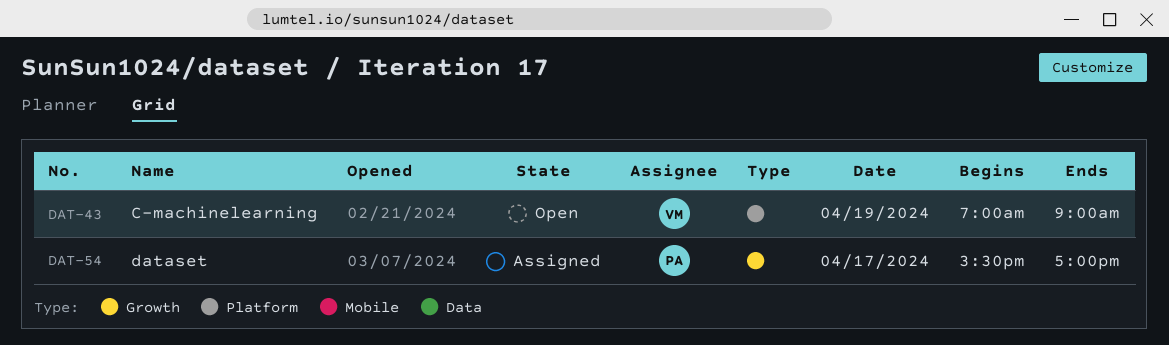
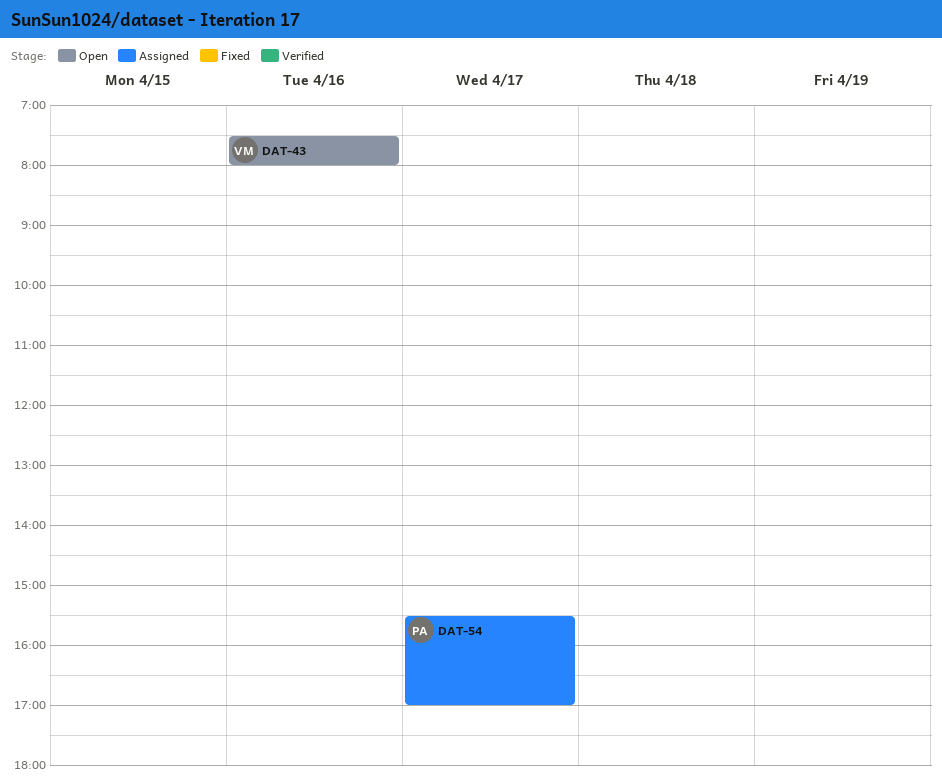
DAT-43, day: Apr 19 -> Apr 16
DAT-43, begins: 07:00 -> 07:30
DAT-43, ends: 09:00 -> 08:00

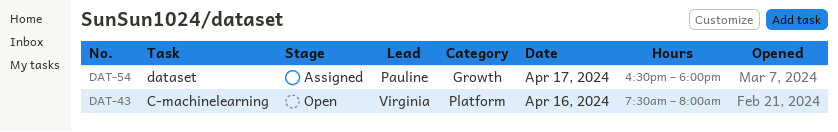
DAT-54, begins: 15:30 -> 16:30
DAT-54, ends: 17:00 -> 18:00

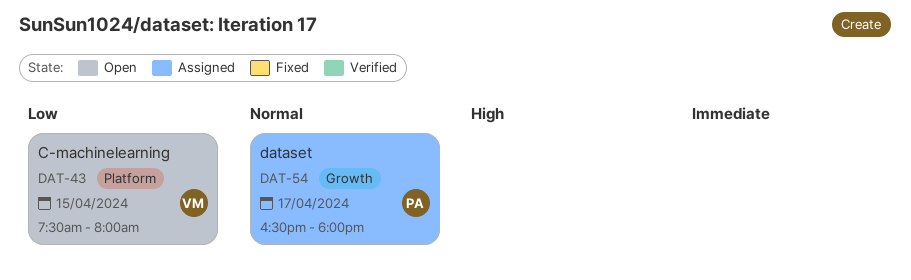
DAT-43, day: Apr 16 -> Apr 15

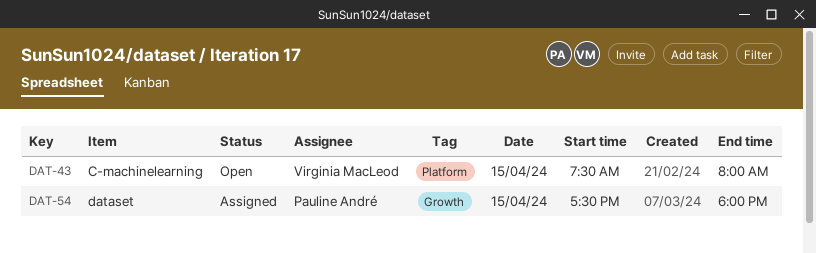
DAT-54, day: Apr 17 -> Apr 15
DAT-54, begins: 16:30 -> 17:30

